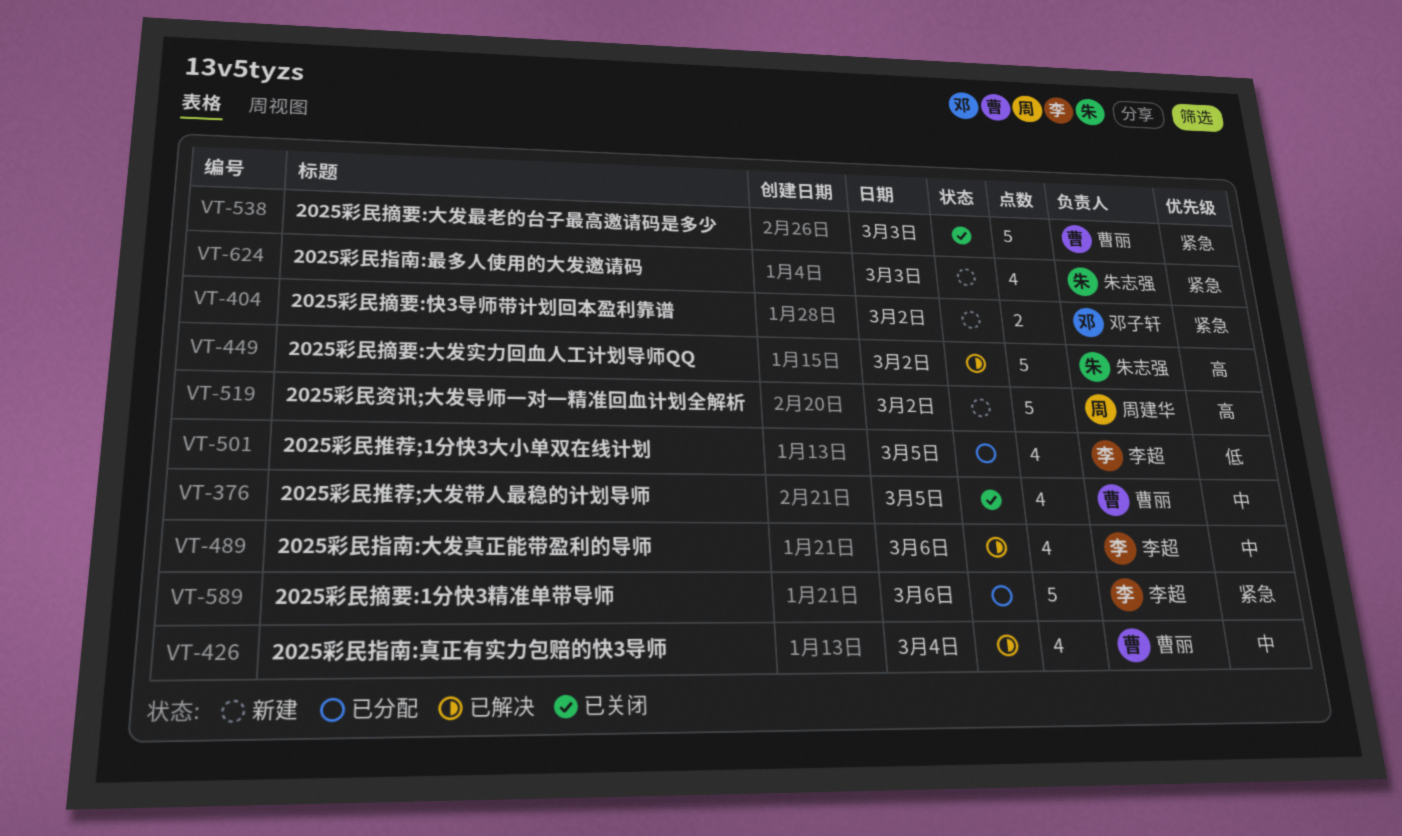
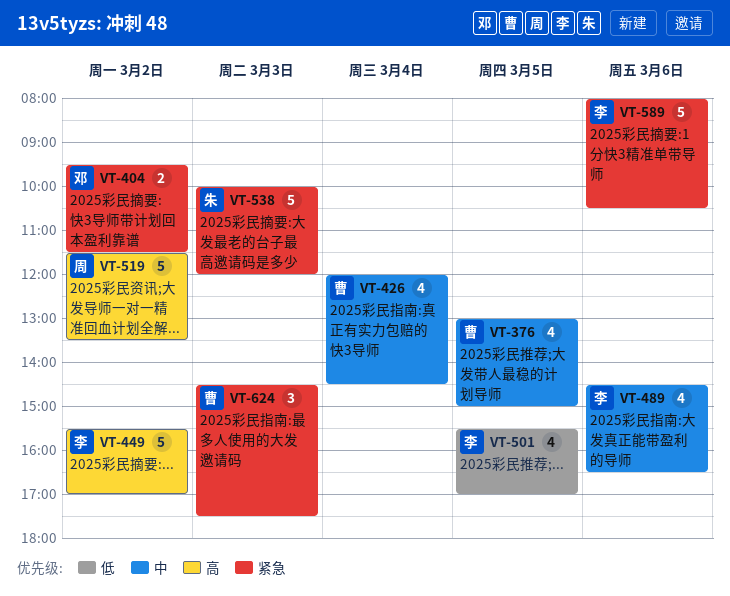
VT-449, owner: 朱志强 -> 李超
VT-538, owner: 曹丽 -> 朱志强
VT-624, owner: 朱志强 -> 曹丽
VT-624, estimate: 4 -> 3

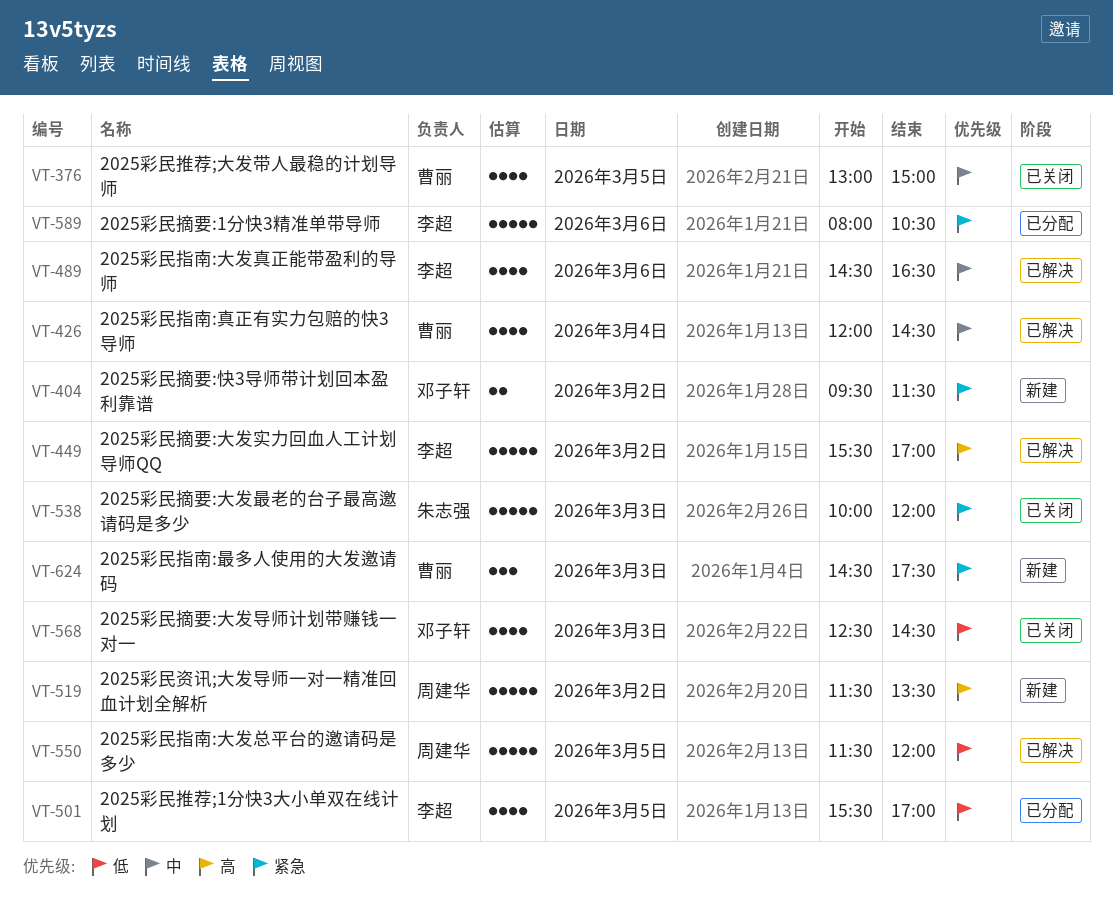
VT-550: none -> present
VT-568: none -> present

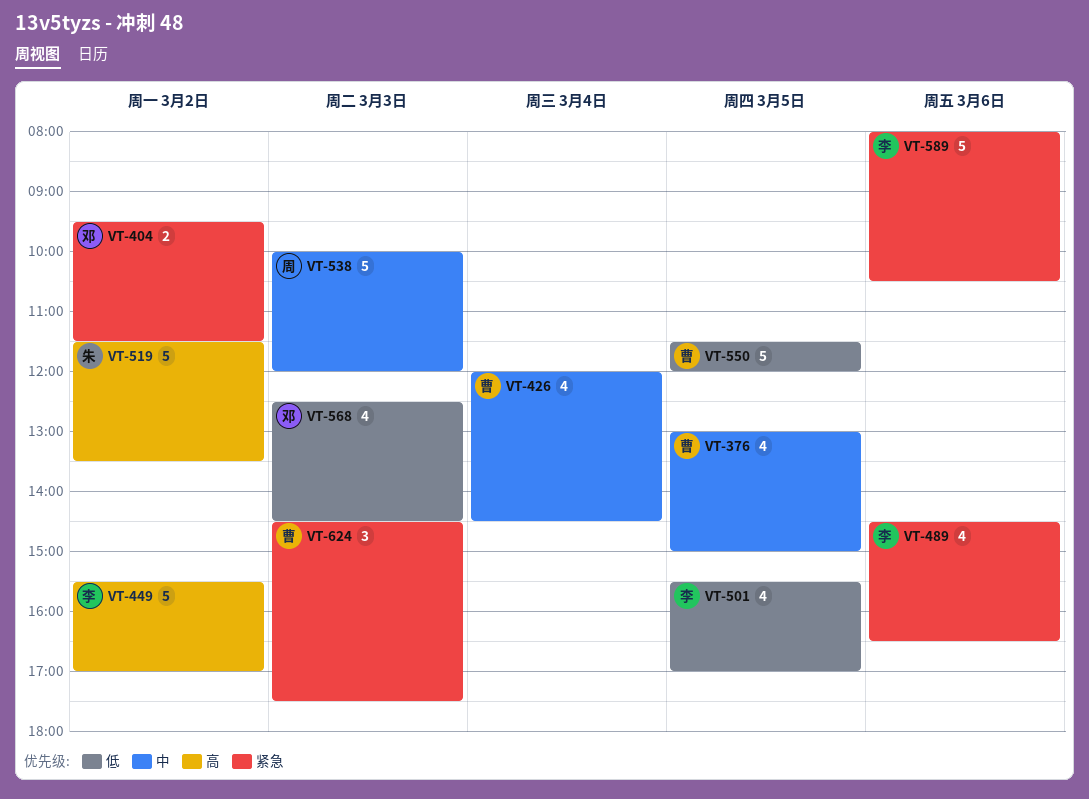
VT-489, priority: 中 -> 紧急
VT-519, owner: 周建华 -> 朱志强
VT-538, owner: 朱志强 -> 周建华
VT-538, priority: 紧急 -> 中
VT-550, owner: 周建华 -> 曹丽

